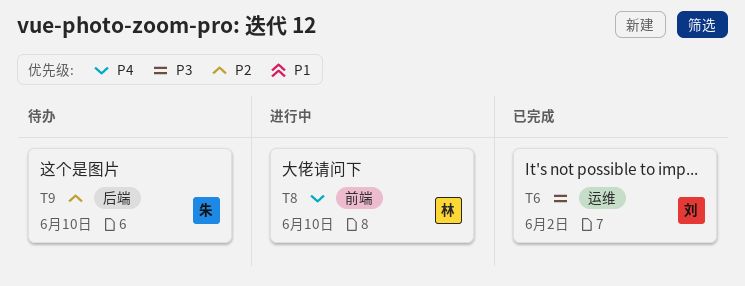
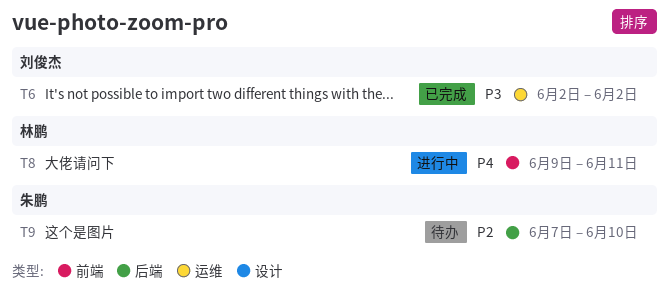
T8, due: Jun 10 -> Jun 11

